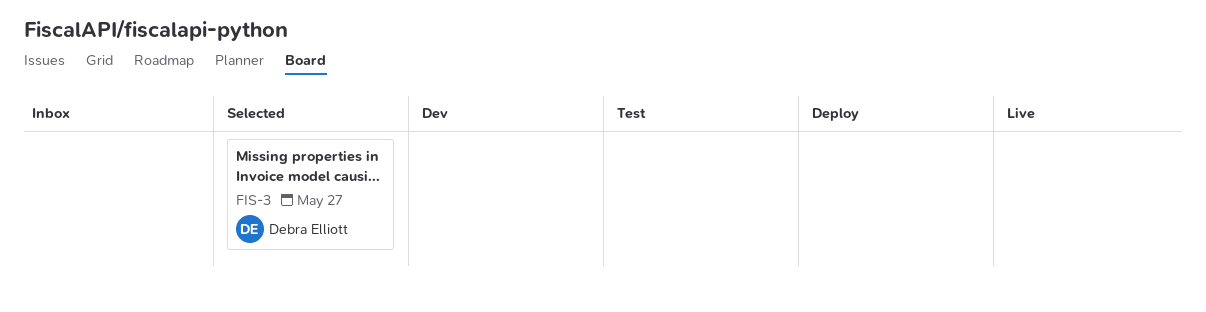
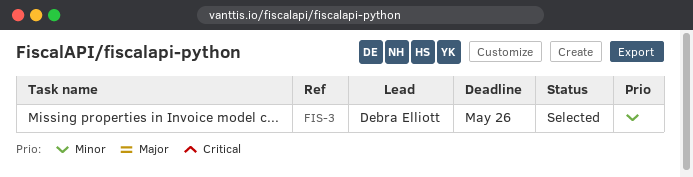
FIS-3, due: May 27 -> May 26

